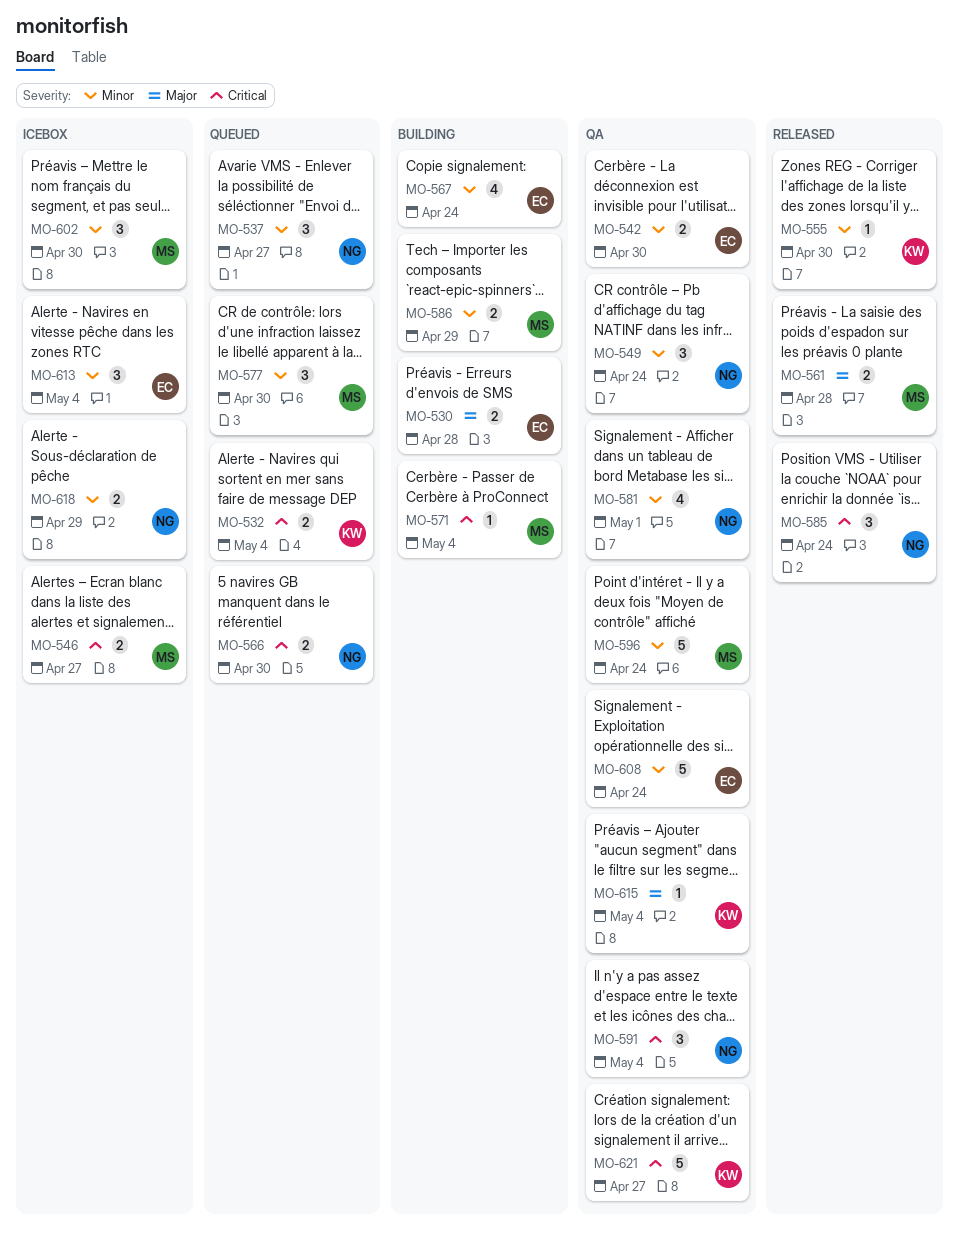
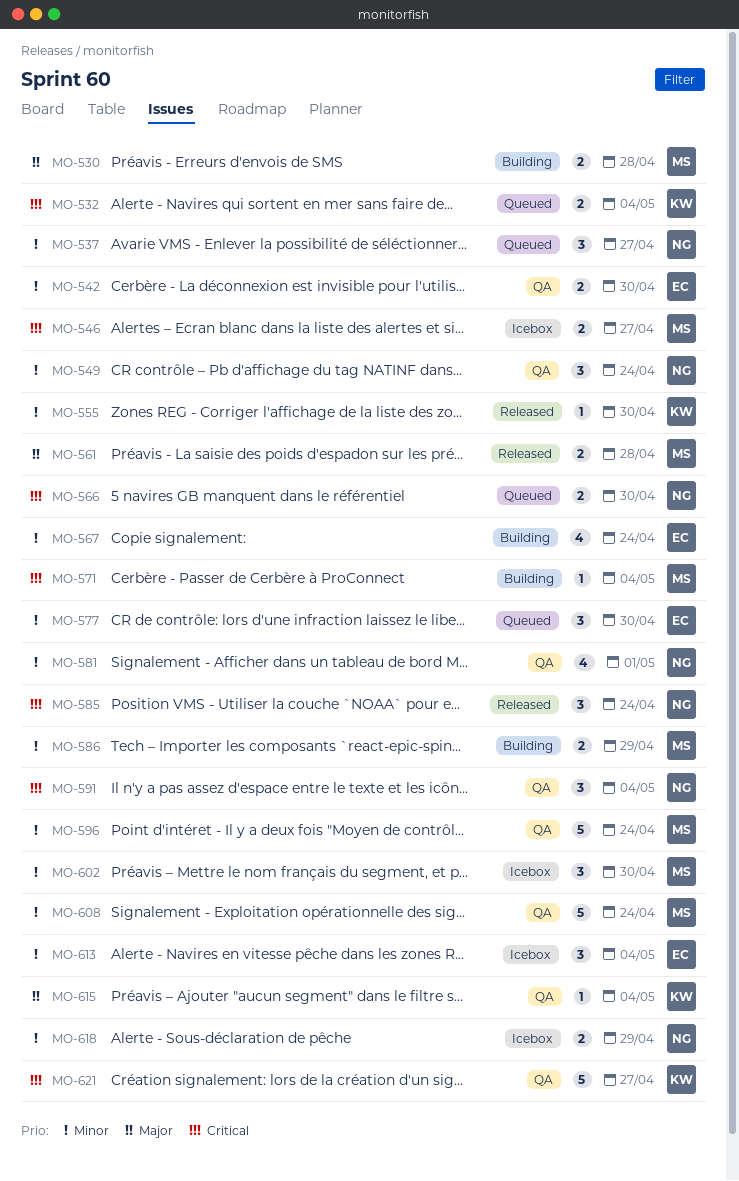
MO-530, owner: EC -> MS
MO-577, owner: MS -> EC
MO-608, owner: EC -> MS

